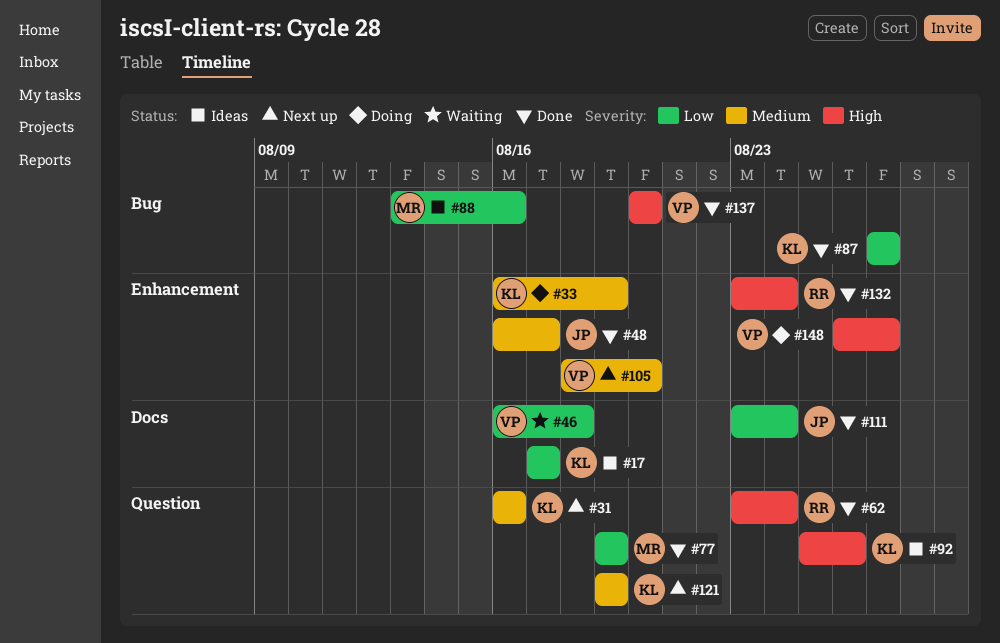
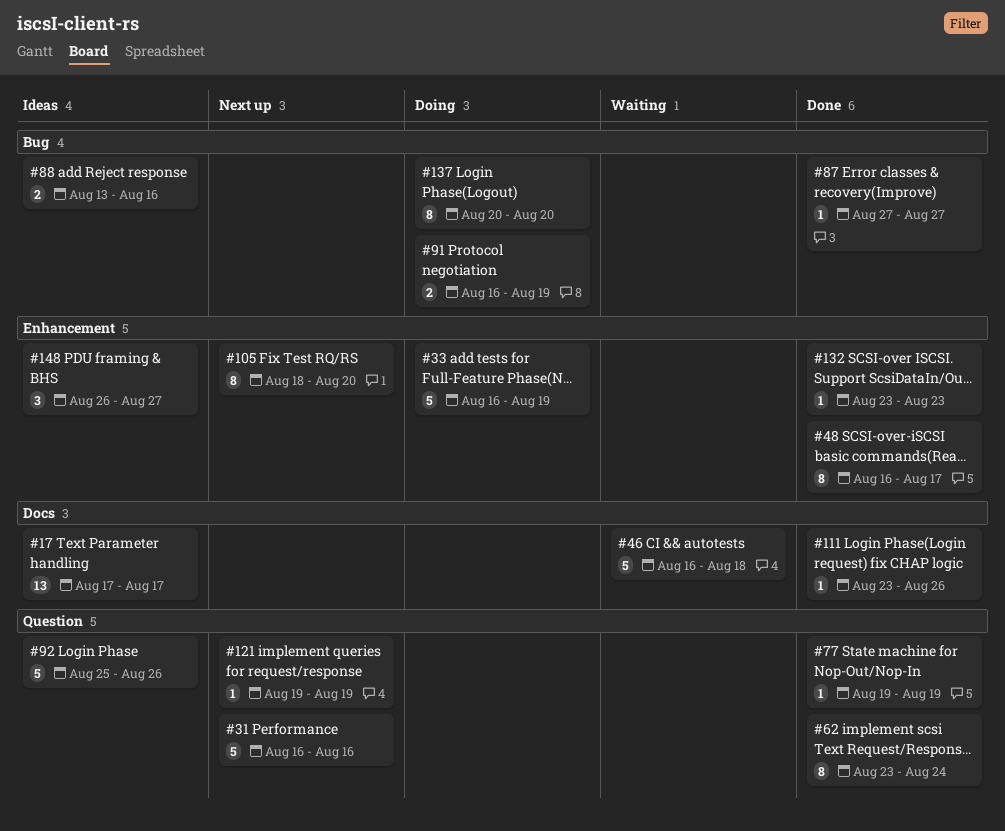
#91: none -> present
#111, due: Aug 24 -> Aug 26
#132, due: Aug 24 -> Aug 23
#137, status: Done -> Doing
#148, status: Doing -> Ideas

